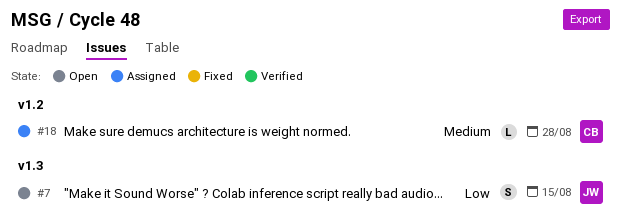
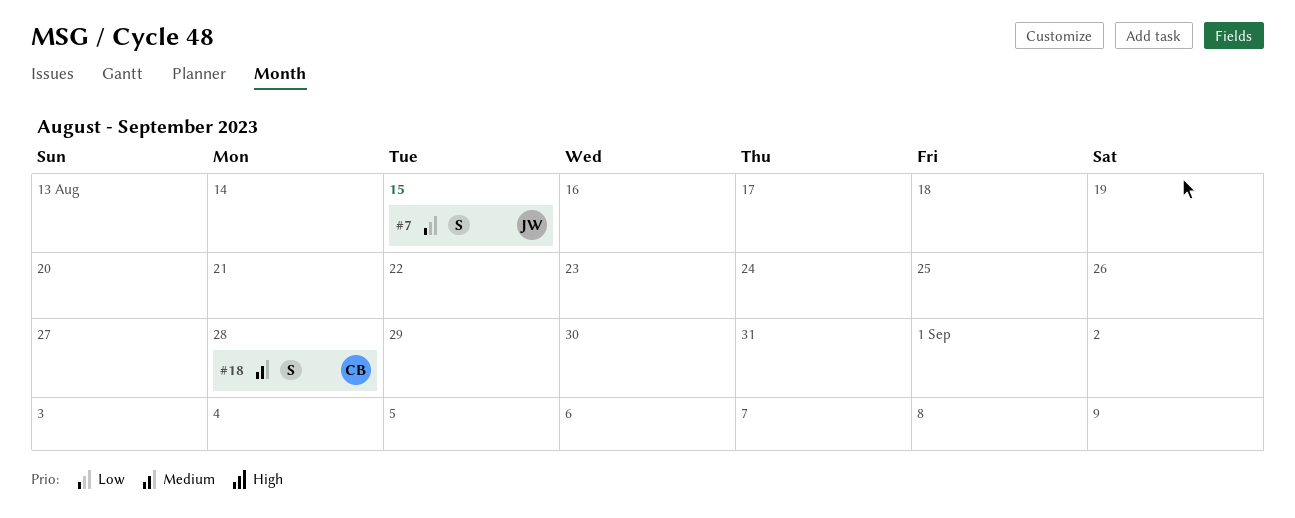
#18, estimate: L -> S

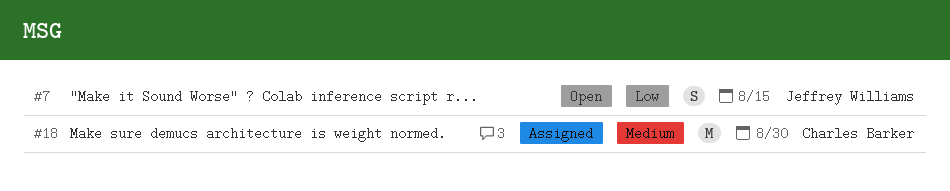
#18, estimate: S -> M
#18, due: Aug 28 -> Aug 30

